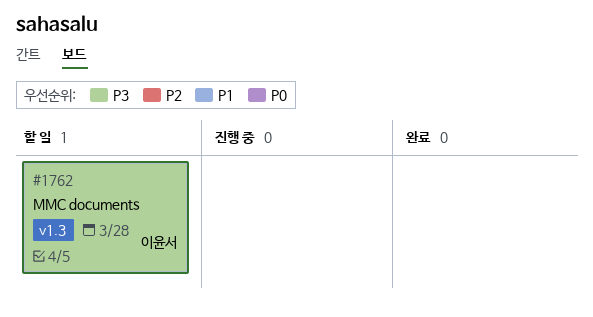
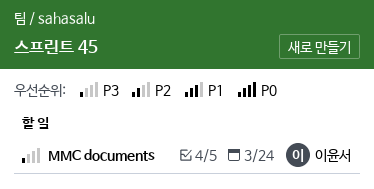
MMC documents, due: Mar 28 -> Mar 24

